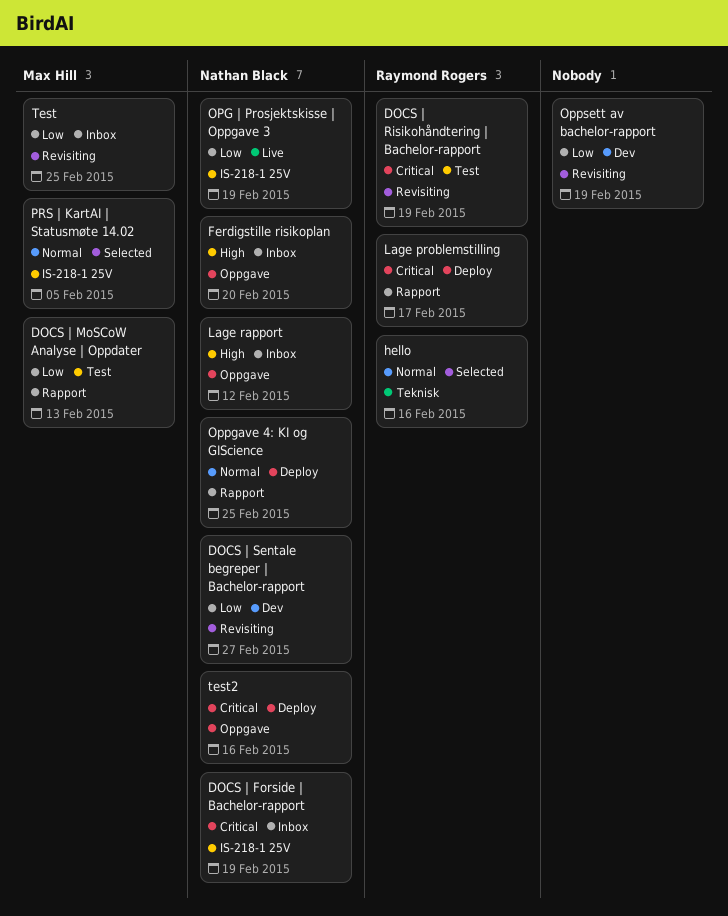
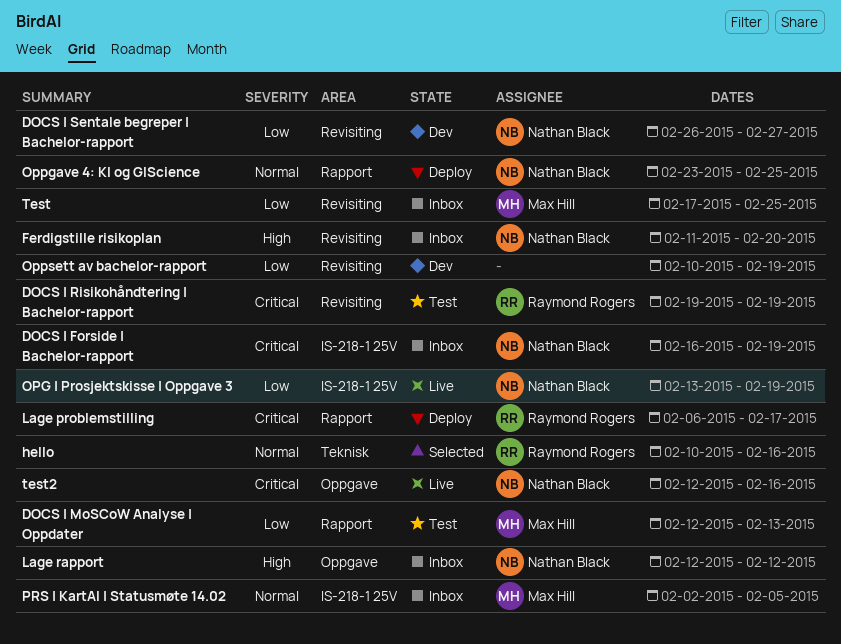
Ferdigstille risikoplan, label: Oppgave -> Revisiting
PRS | KartAI | Statusmøte 14.02, status: Selected -> Inbox
test2, status: Deploy -> Live

